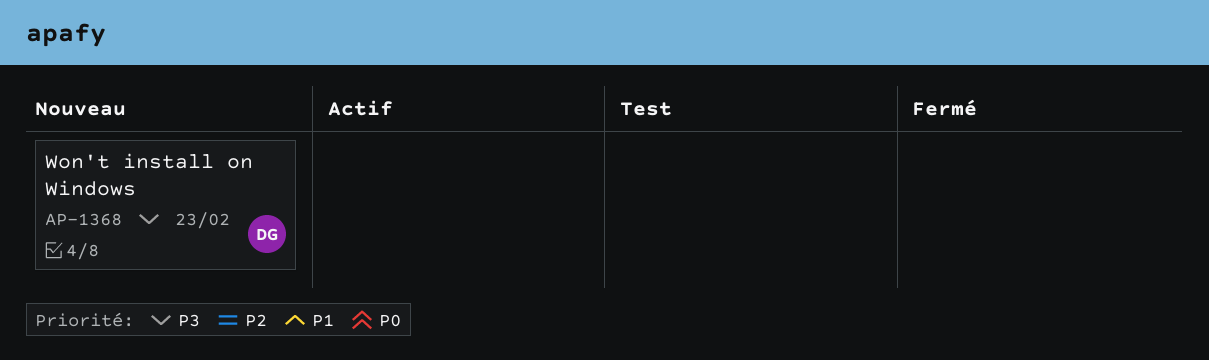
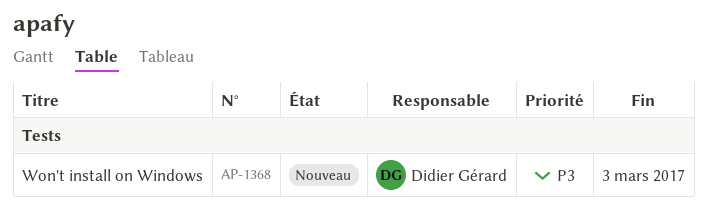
AP-1368, due: Feb 23 -> Mar 3

